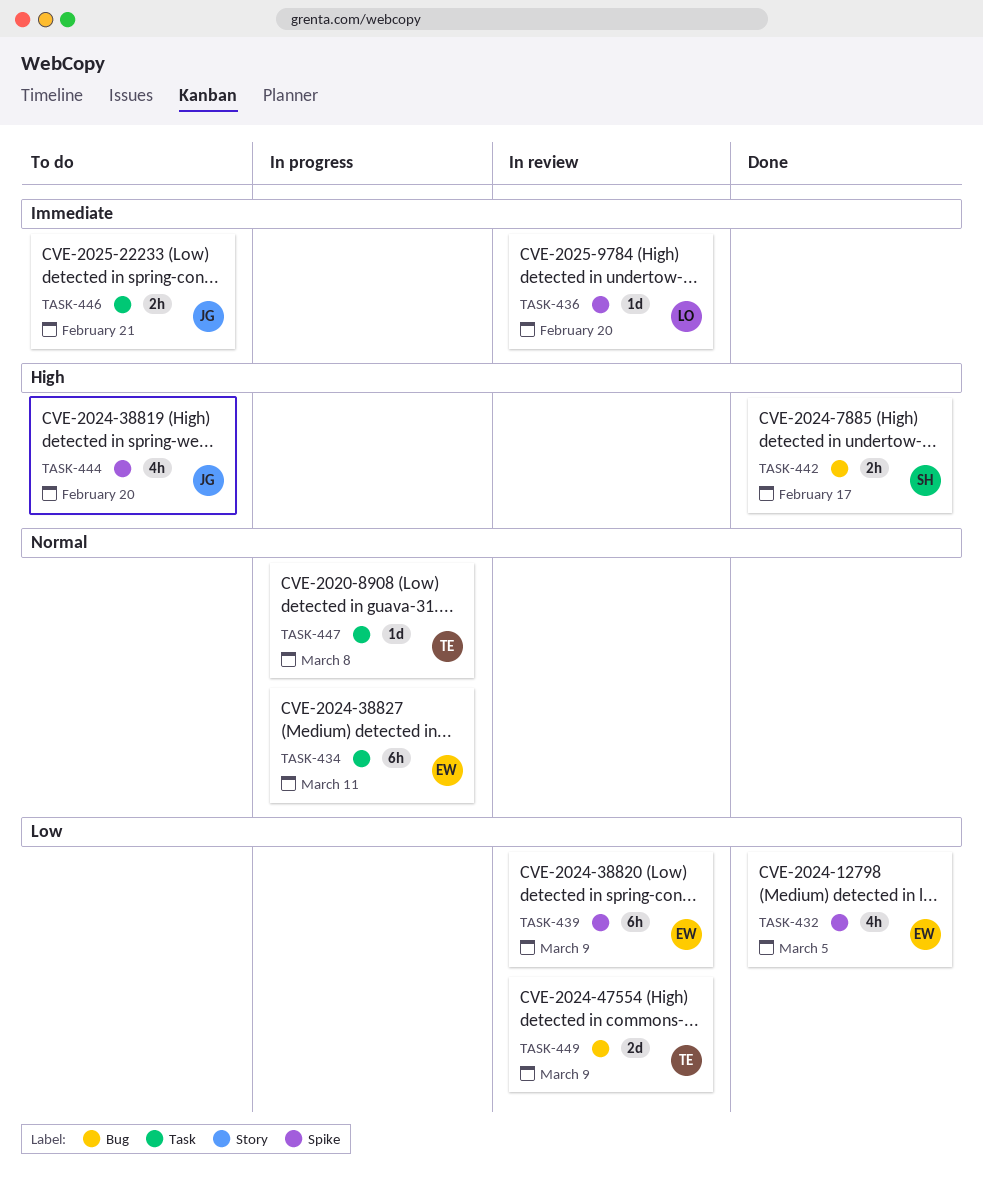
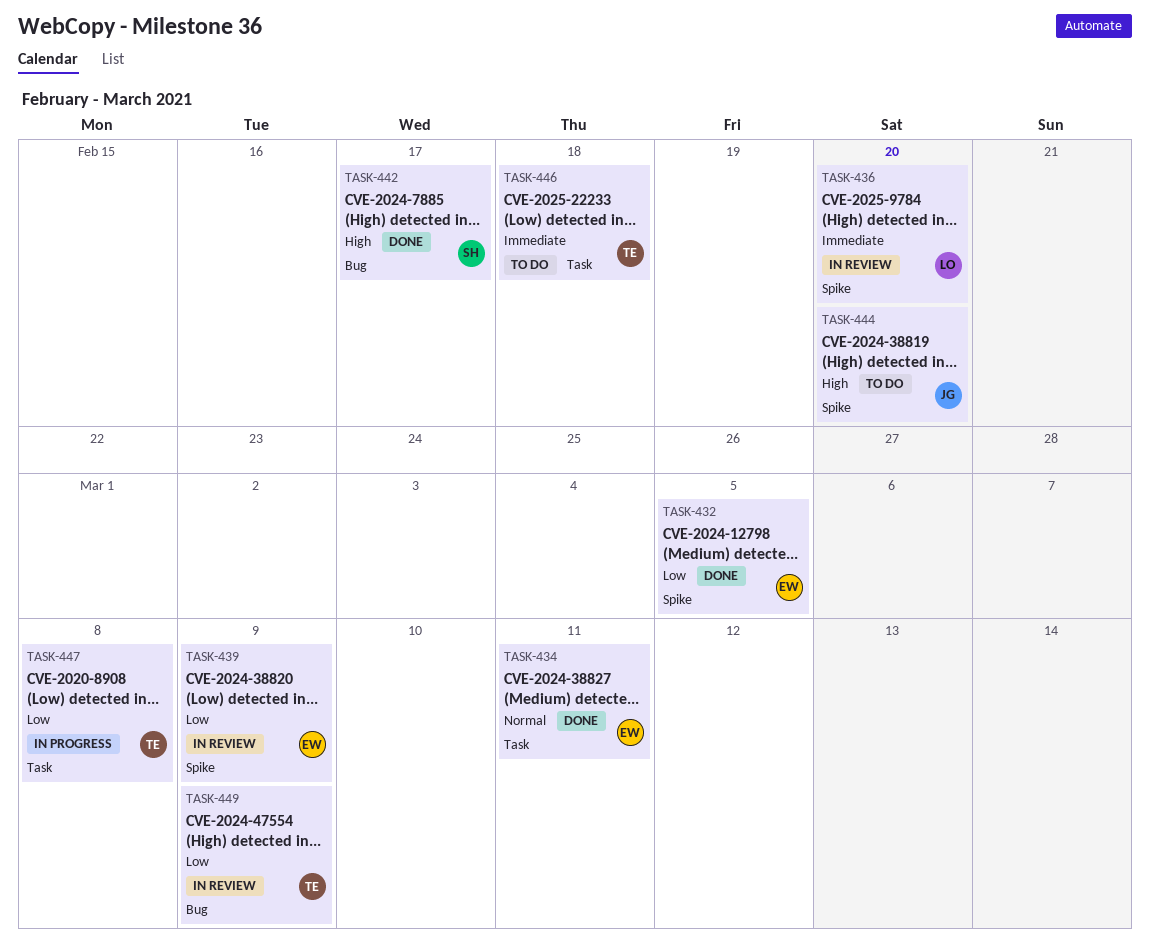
TASK-434, status: In progress -> Done
TASK-446, owner: JG -> TE
TASK-446, due: Feb 21 -> Feb 18
TASK-447, priority: Normal -> Low

